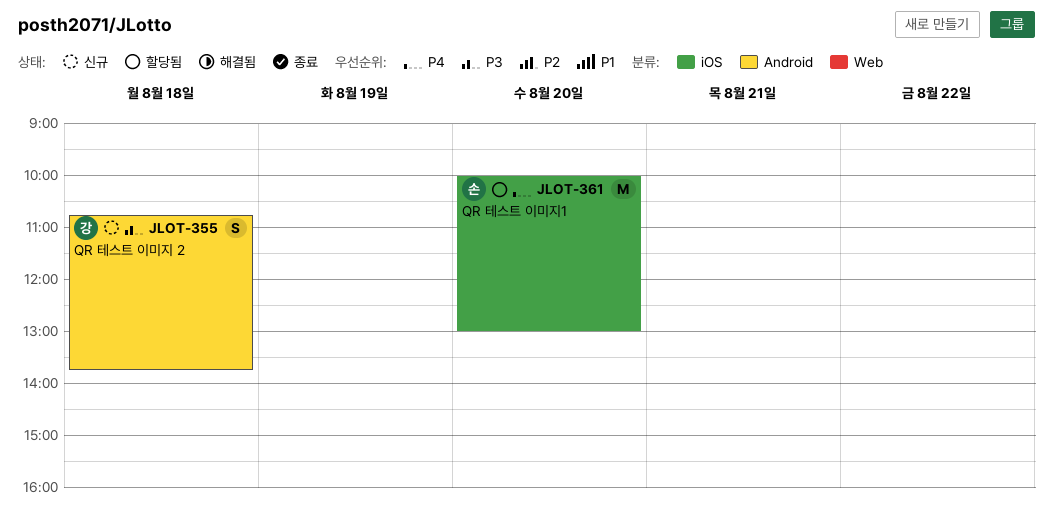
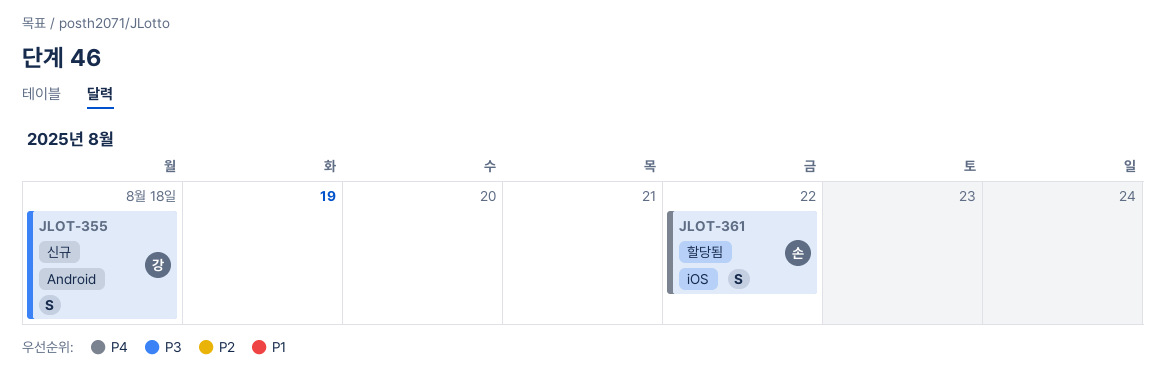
JLOT-361, estimate: M -> S
JLOT-361, day: Aug 20 -> Aug 22

